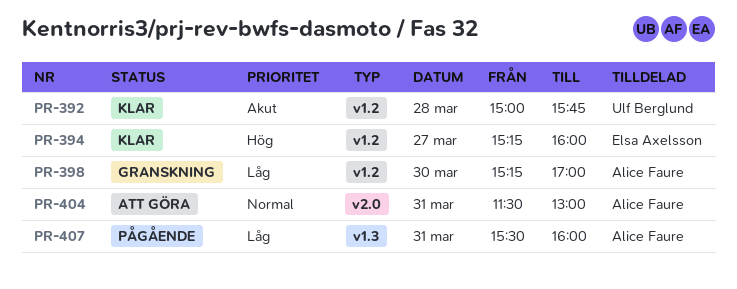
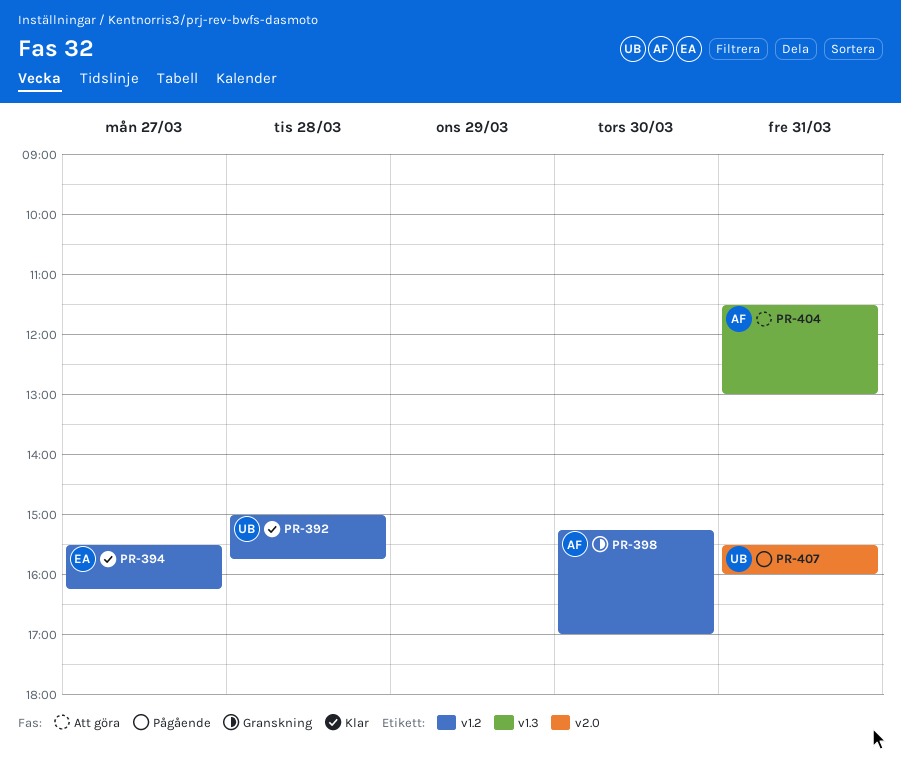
PR-394, begins: 15:15 -> 15:30
PR-394, ends: 16:00 -> 16:15
PR-404, label: v2.0 -> v1.3
PR-407, owner: Alice Faure -> Ulf Berglund
PR-407, label: v1.3 -> v2.0

